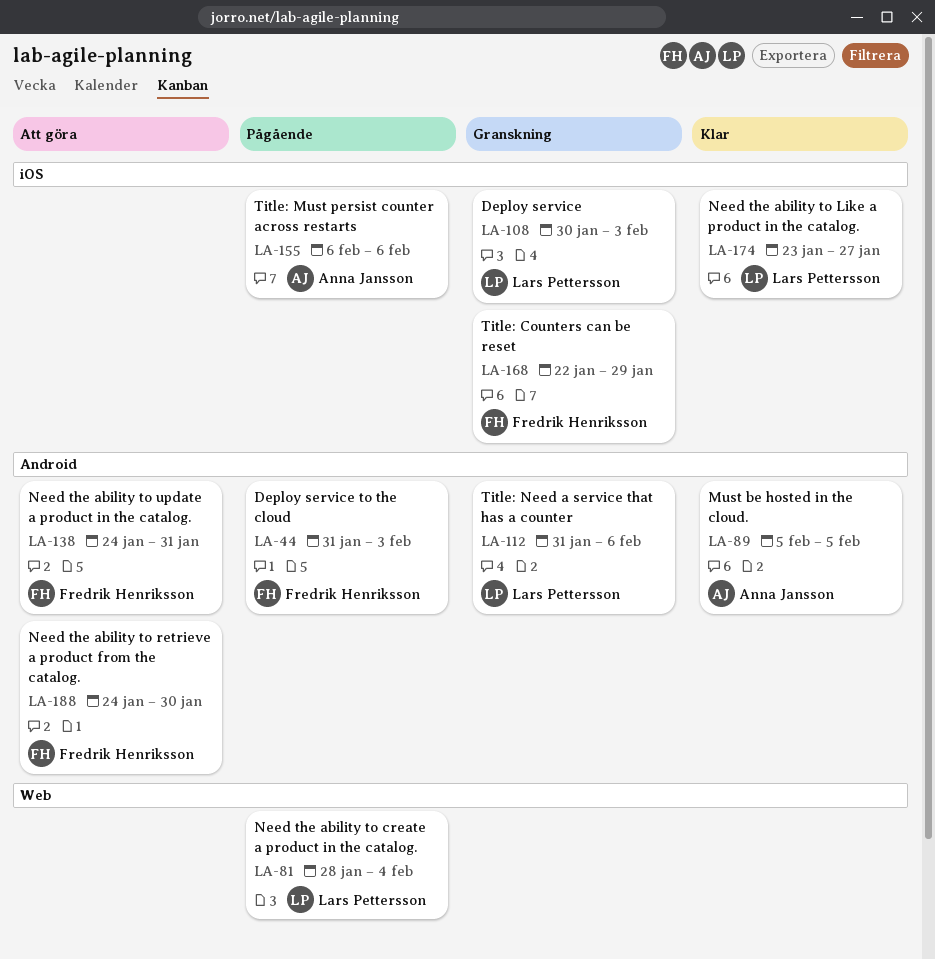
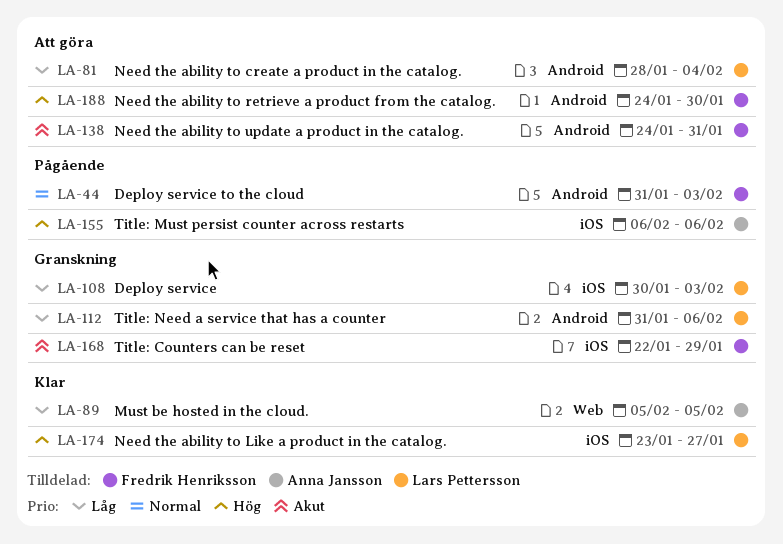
LA-81, status: Pågående -> Att göra
LA-81, label: Web -> Android
LA-89, label: Android -> Web

